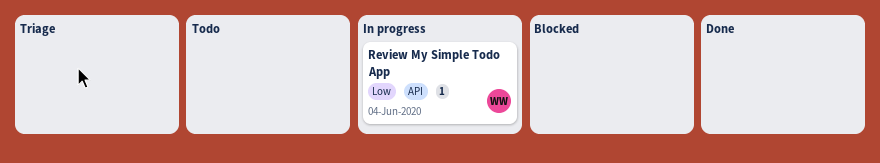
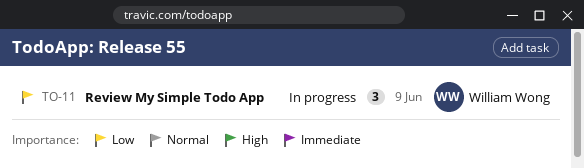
Review My Simple Todo App, estimate: 1 -> 3
Review My Simple Todo App, due: Jun 4 -> Jun 9

